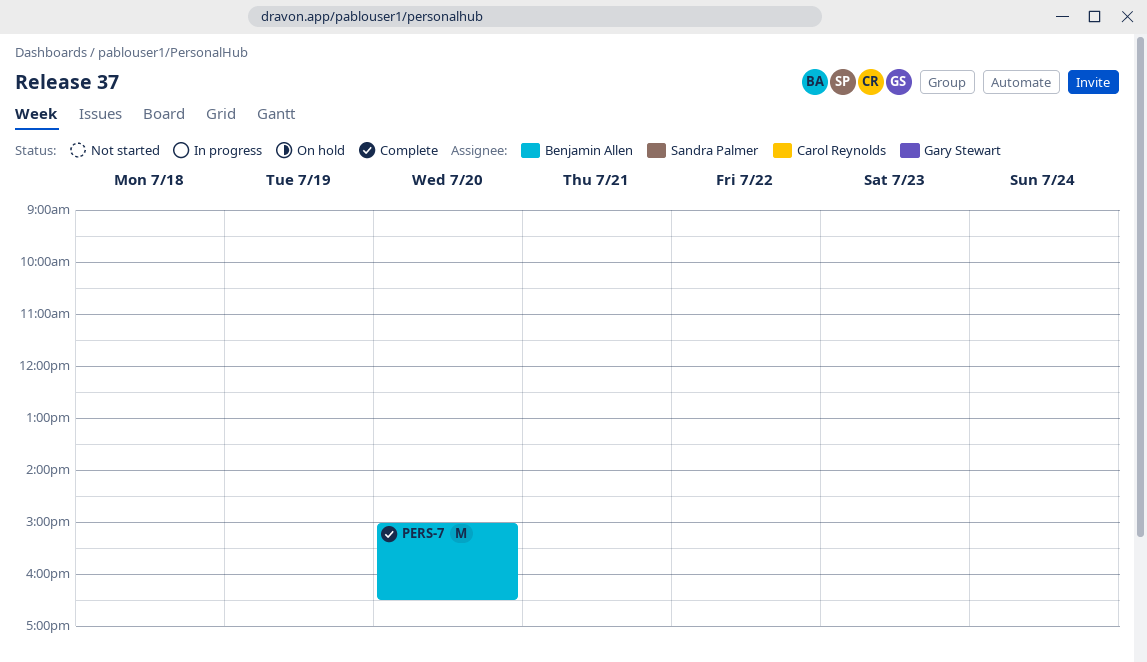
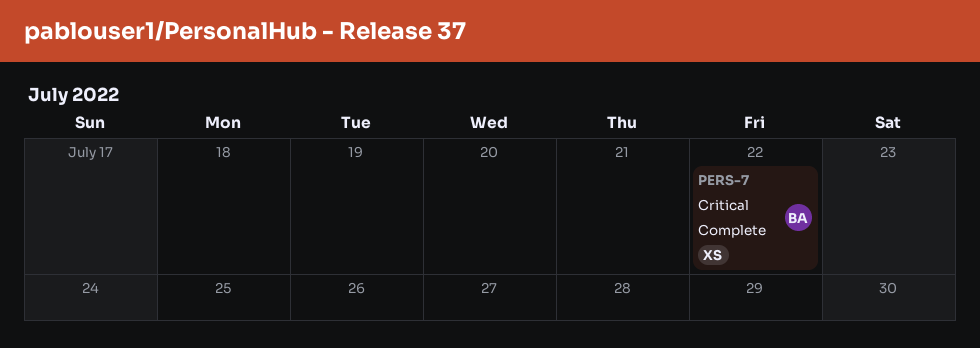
PERS-7, estimate: M -> XS
PERS-7, day: Jul 20 -> Jul 22

